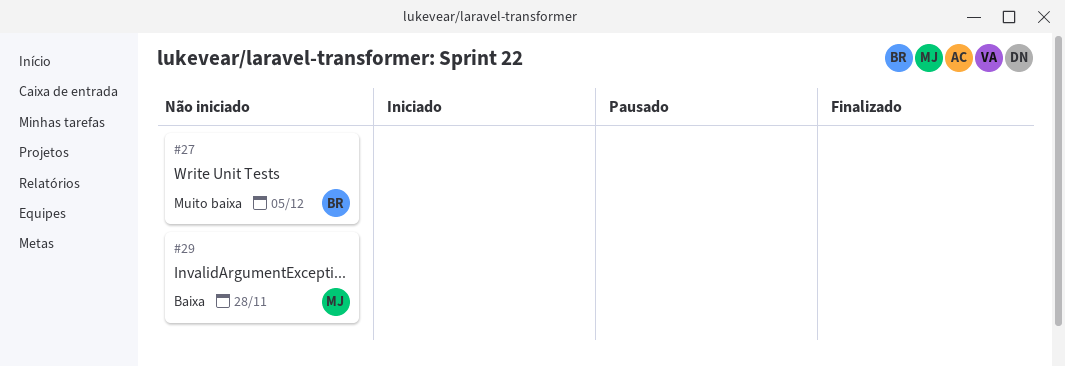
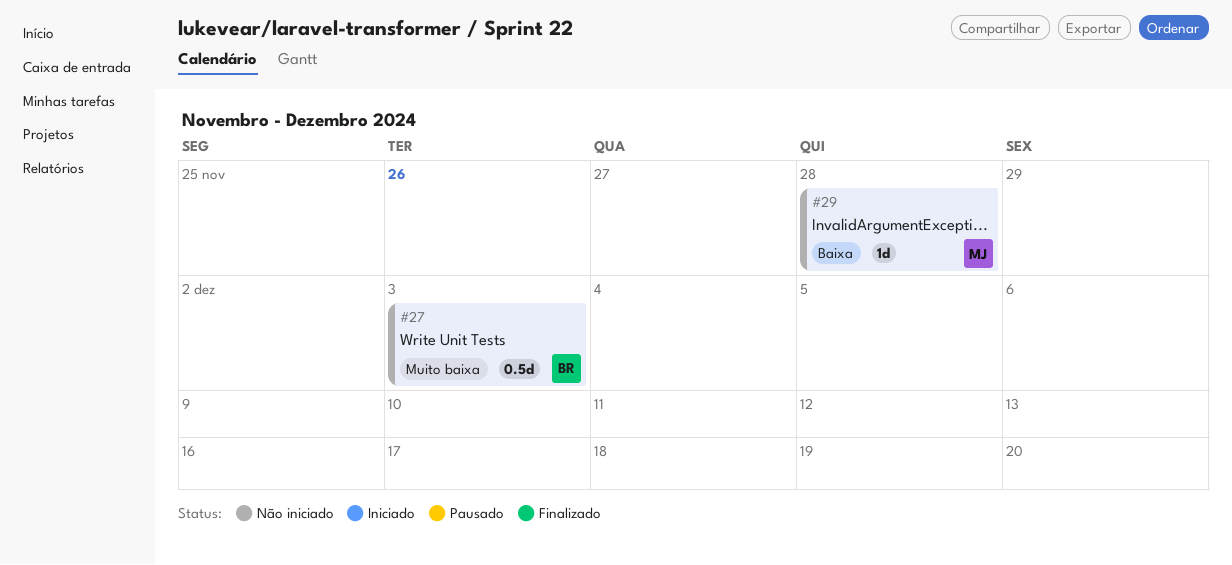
#27, due: Dec 5 -> Dec 3

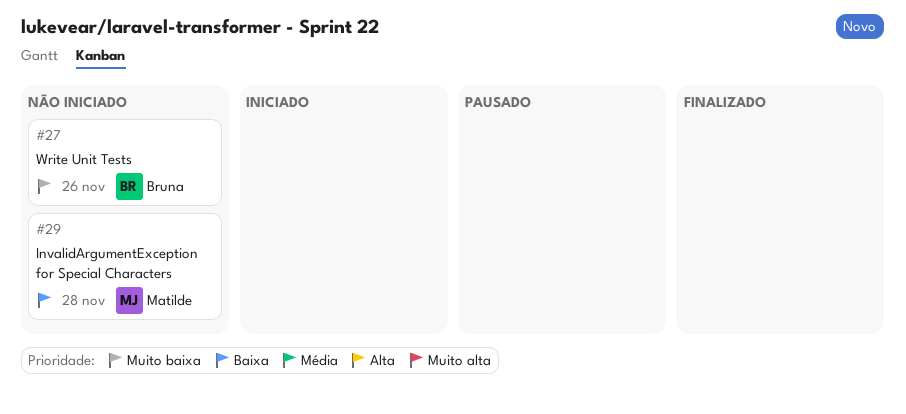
#27, due: Dec 3 -> Nov 26

